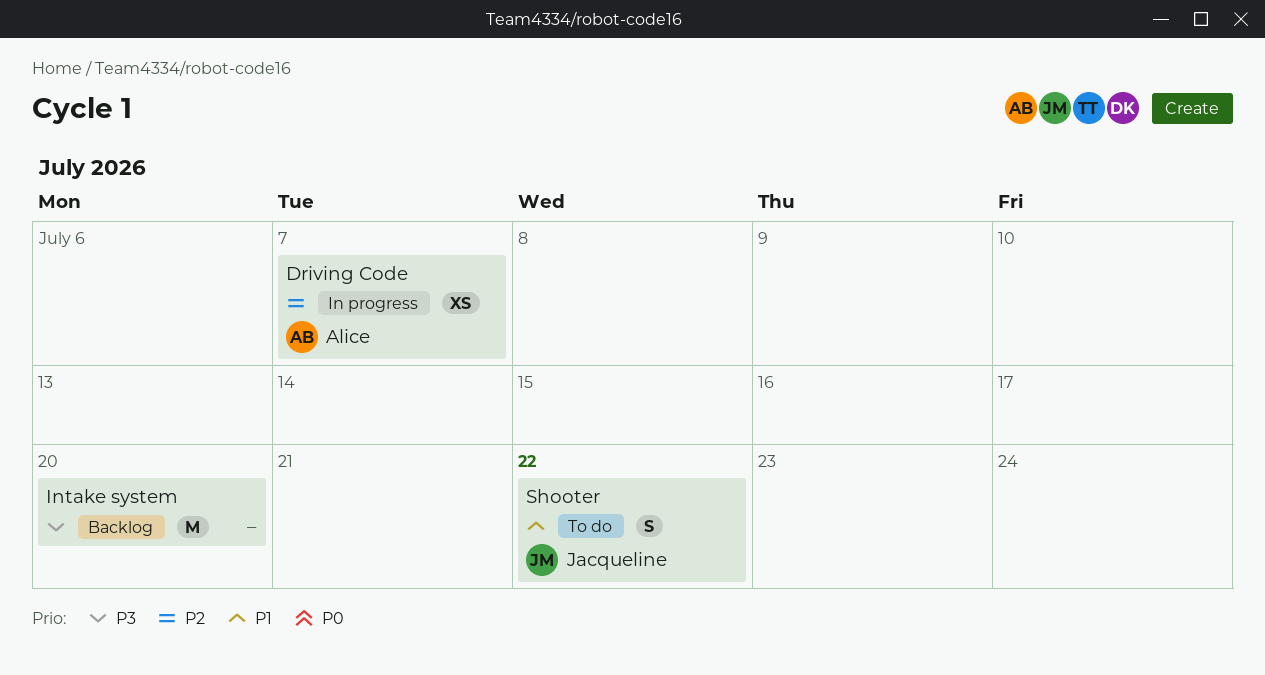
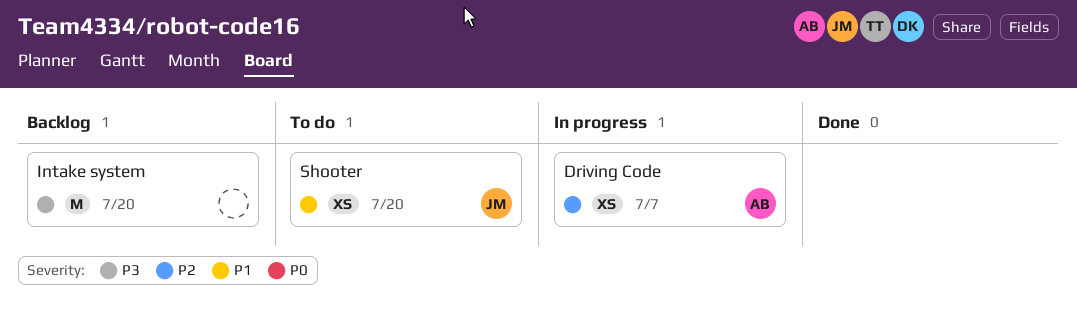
Shooter, estimate: S -> XS
Shooter, due: Jul 22 -> Jul 20

